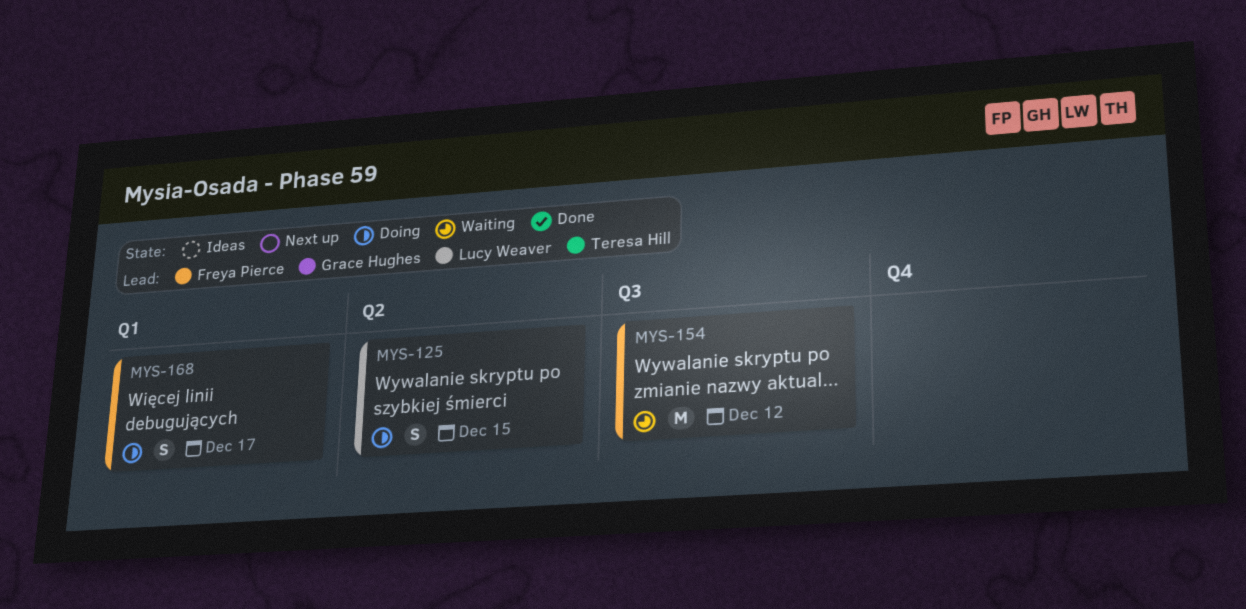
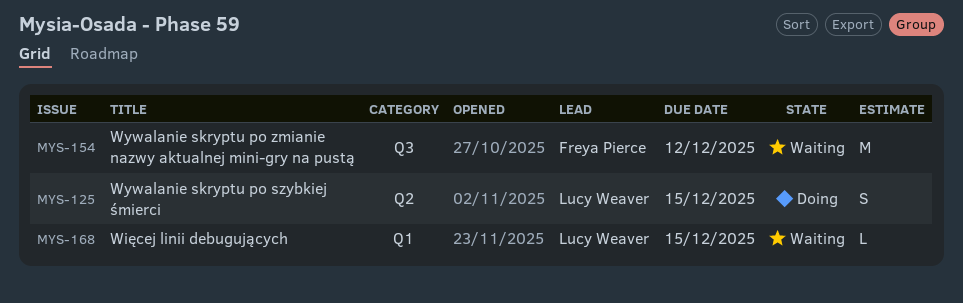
MYS-168, status: Doing -> Waiting
MYS-168, owner: Freya Pierce -> Lucy Weaver
MYS-168, estimate: S -> L
MYS-168, due: Dec 17 -> Dec 15

